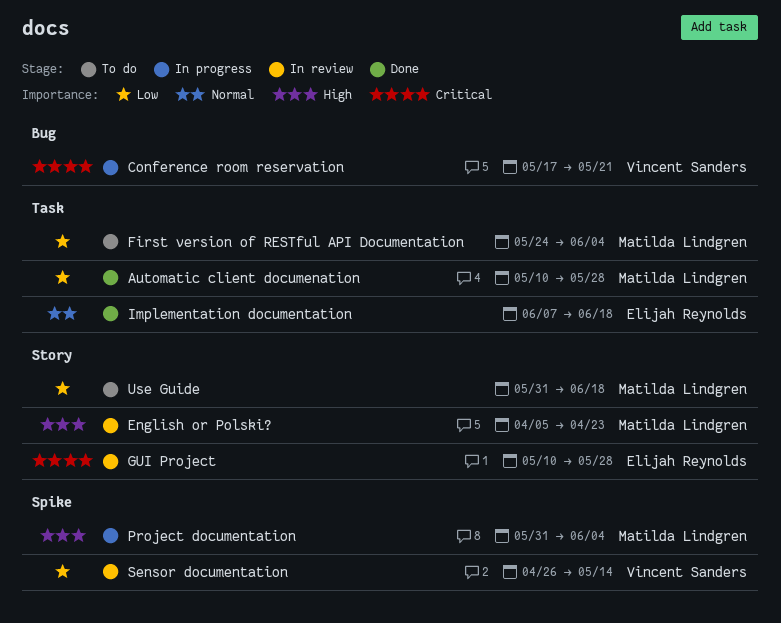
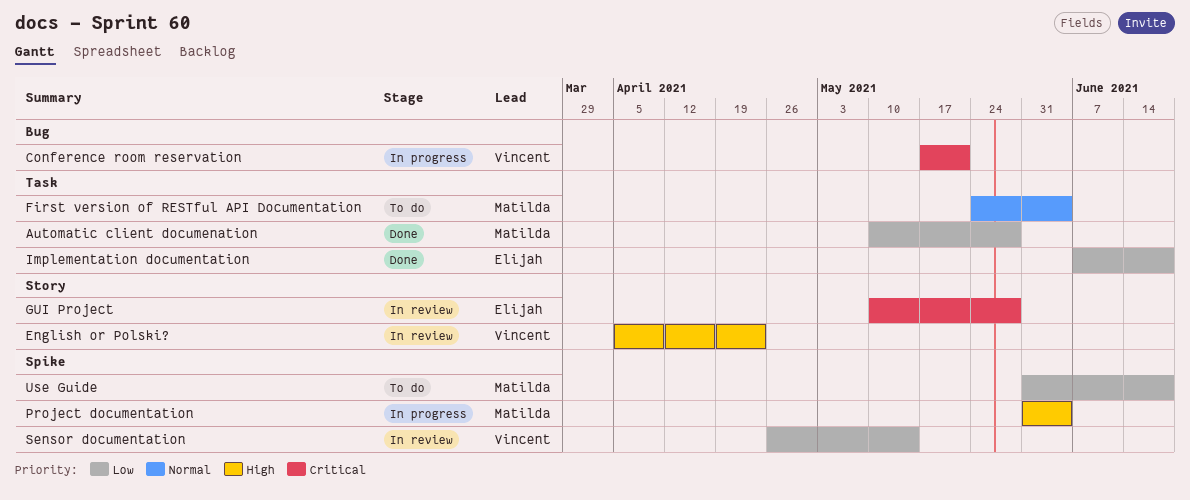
English or Polski?, owner: Matilda Lindgren -> Vincent Sanders
First version of RESTful API Documentation, priority: Low -> Normal
Implementation documentation, priority: Normal -> Low
Use Guide, label: Story -> Spike

